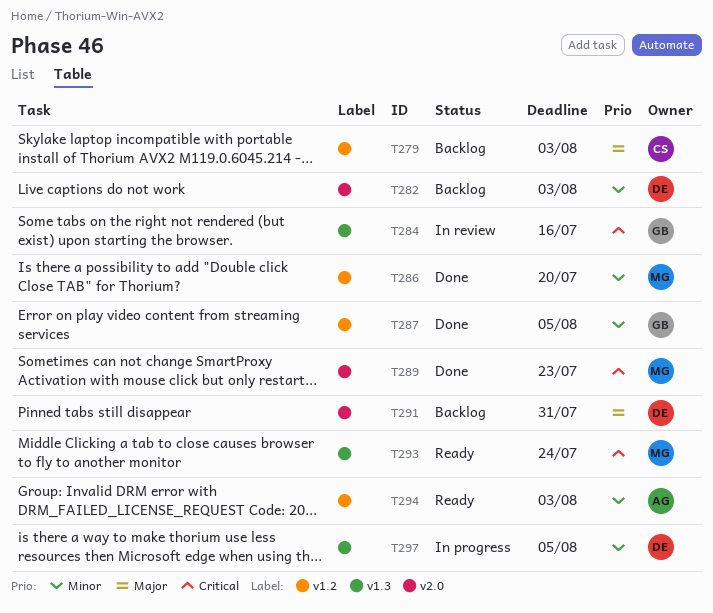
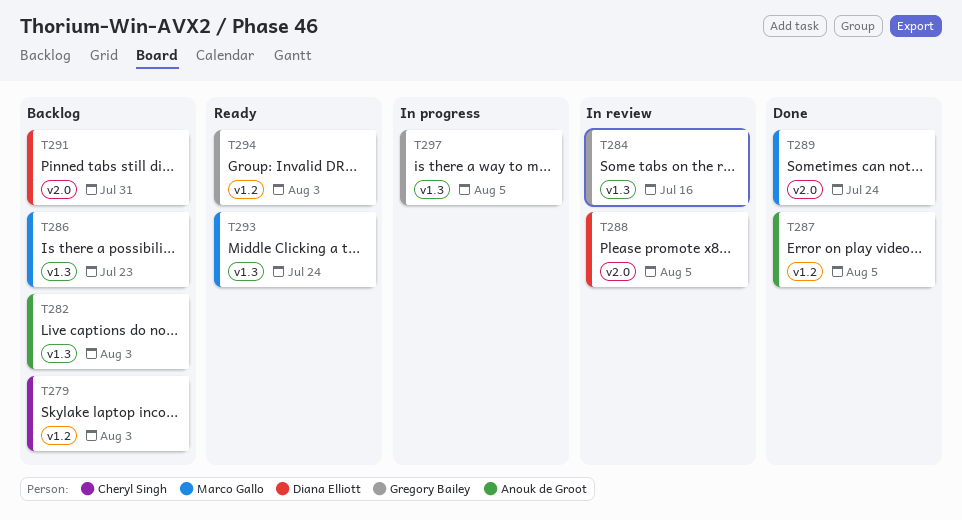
T282, owner: Diana Elliott -> Anouk de Groot
T282, label: v2.0 -> v1.3
T286, status: Done -> Backlog
T286, label: v1.2 -> v1.3
T286, due: Jul 20 -> Jul 23
T287, owner: Gregory Bailey -> Anouk de Groot
T288: none -> present
T289, due: Jul 23 -> Jul 24
T294, owner: Anouk de Groot -> Gregory Bailey
T297, owner: Diana Elliott -> Gregory Bailey

